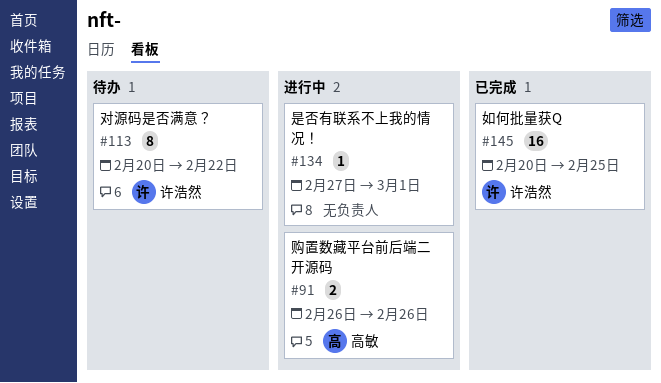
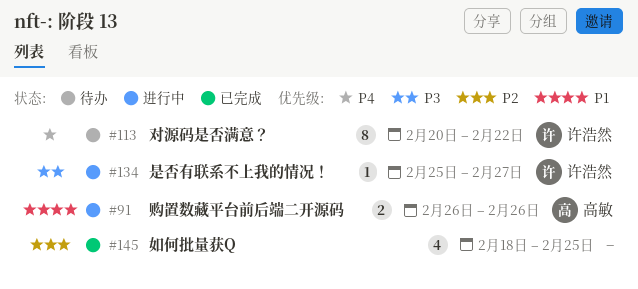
#134, owner: none -> 许浩然
#134, start: Feb 27 -> Feb 25
#134, due: Mar 1 -> Feb 27
#145, owner: 许浩然 -> none
#145, estimate: 16 -> 4
#145, start: Feb 20 -> Feb 18

